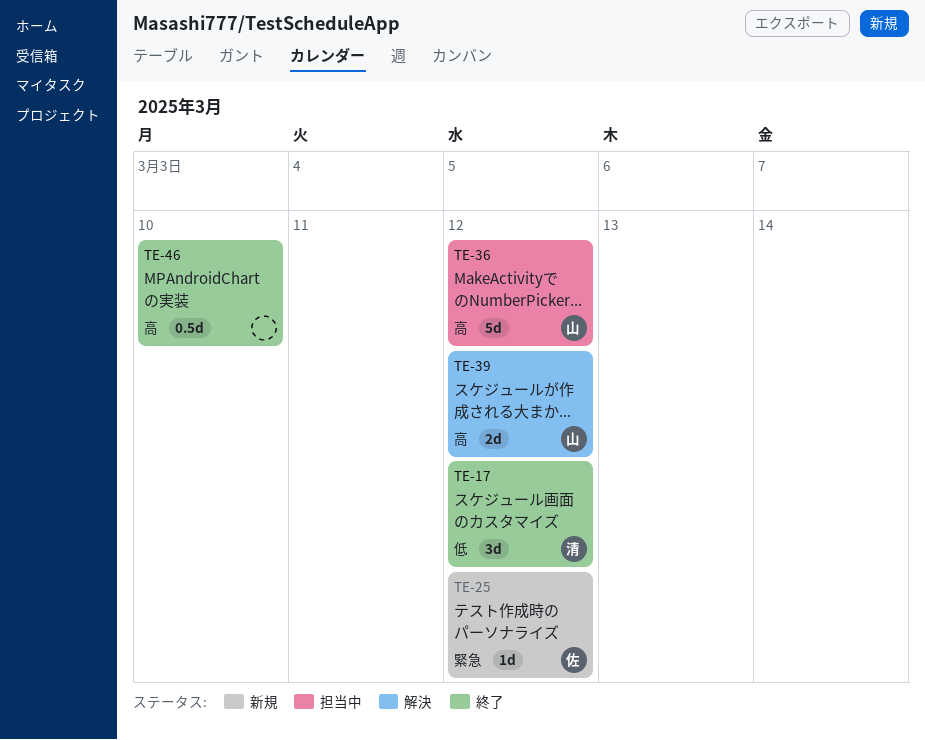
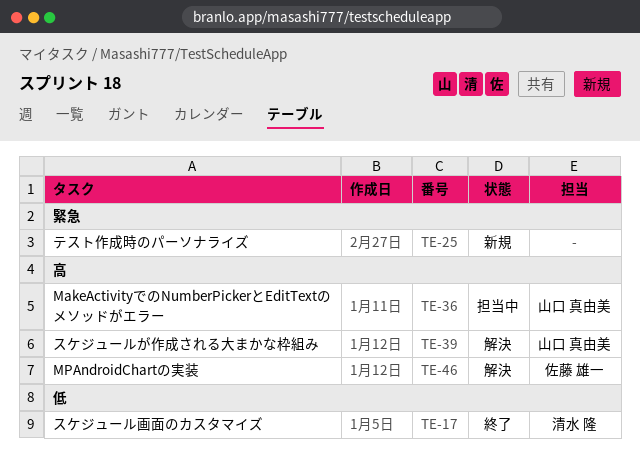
TE-25, owner: 佐藤 雄一 -> none
TE-46, status: 終了 -> 解決
TE-46, owner: none -> 佐藤 雄一

